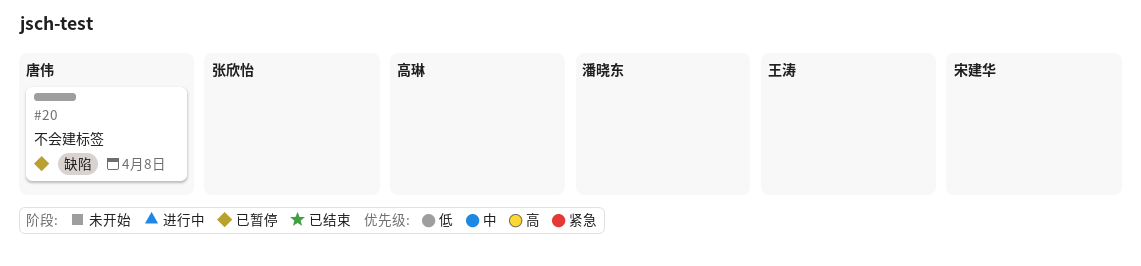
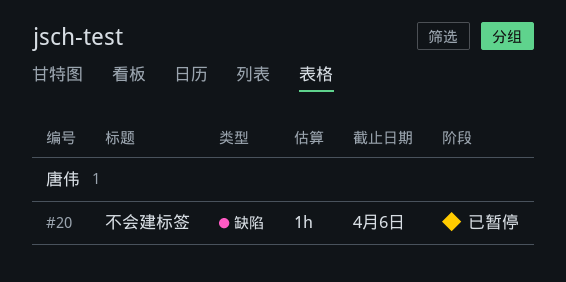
#20, due: Apr 8 -> Apr 6

